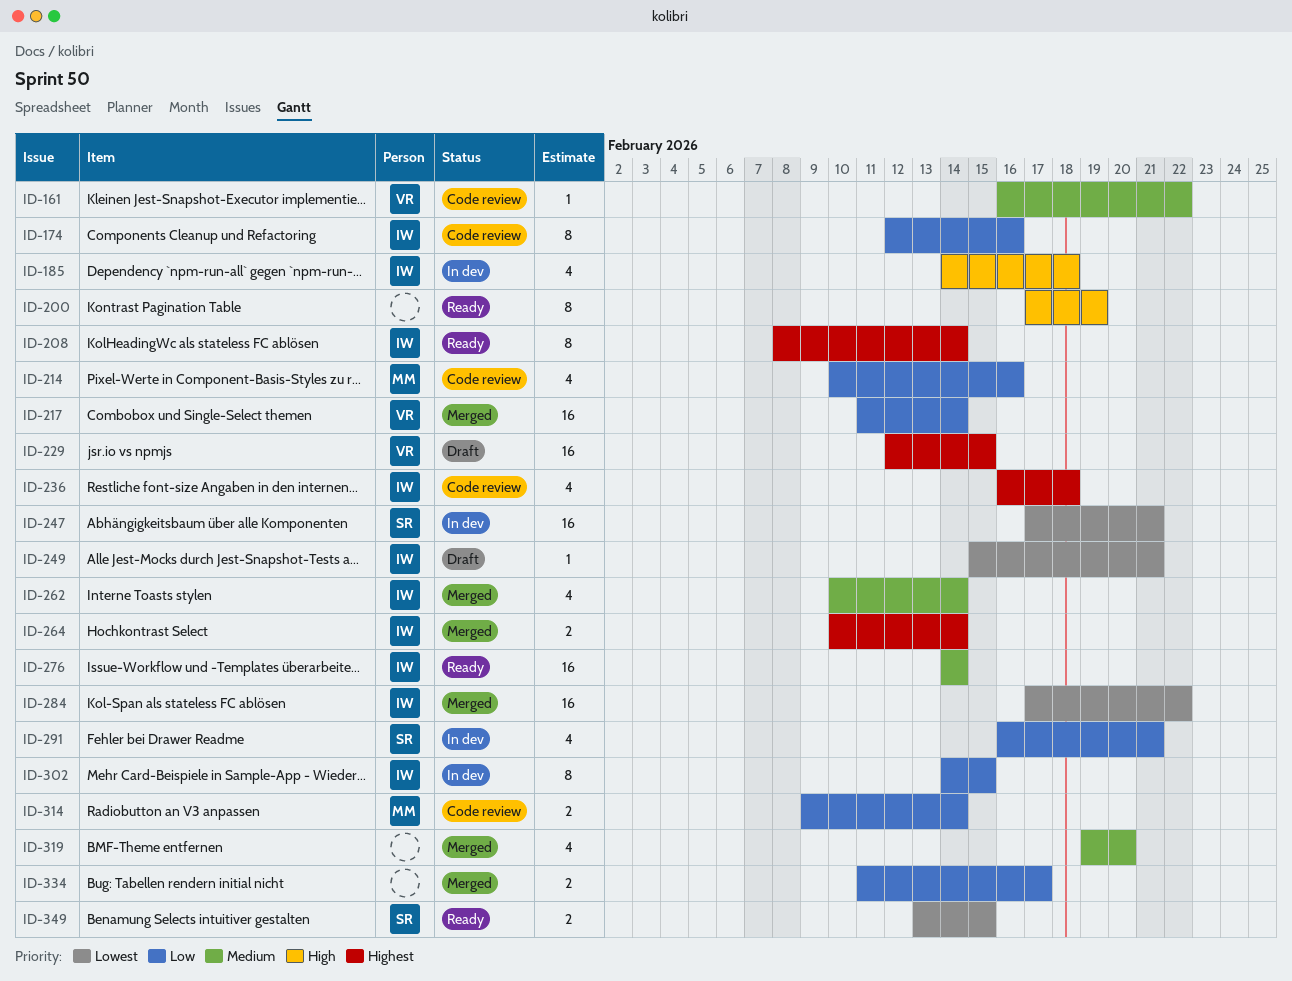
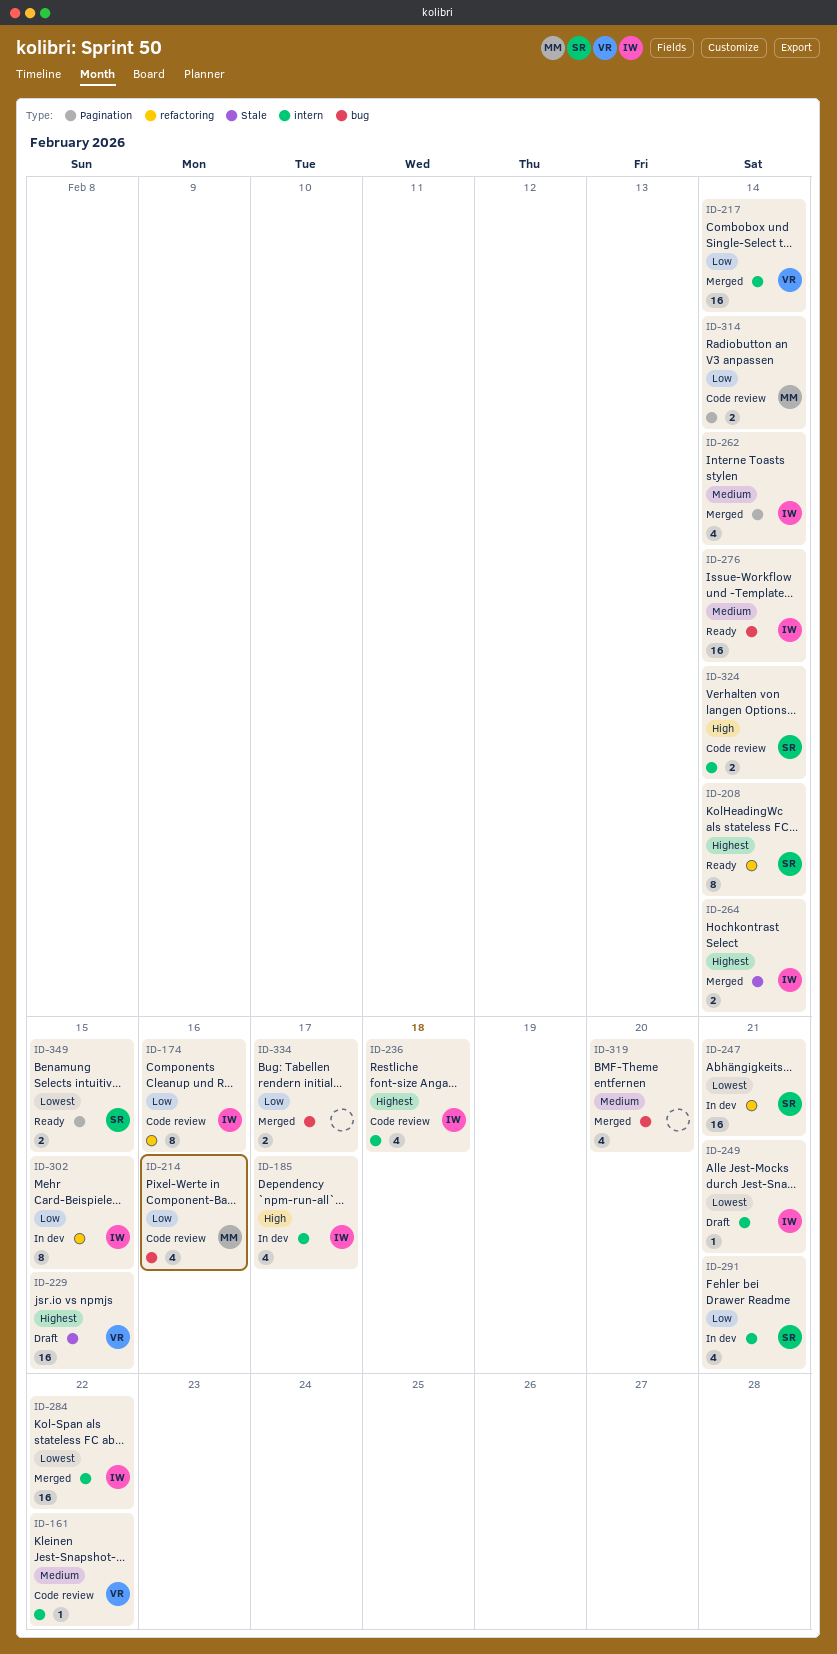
ID-185, due: Feb 18 -> Feb 17
ID-200: present -> none
ID-208, owner: IW -> SR
ID-324: none -> present

